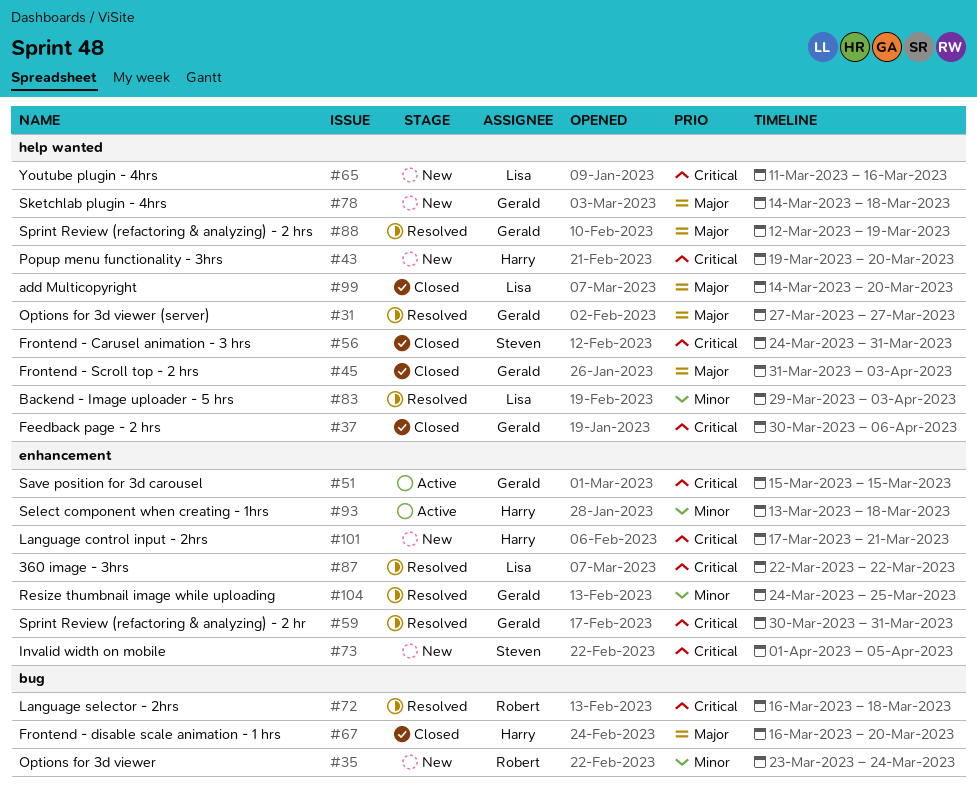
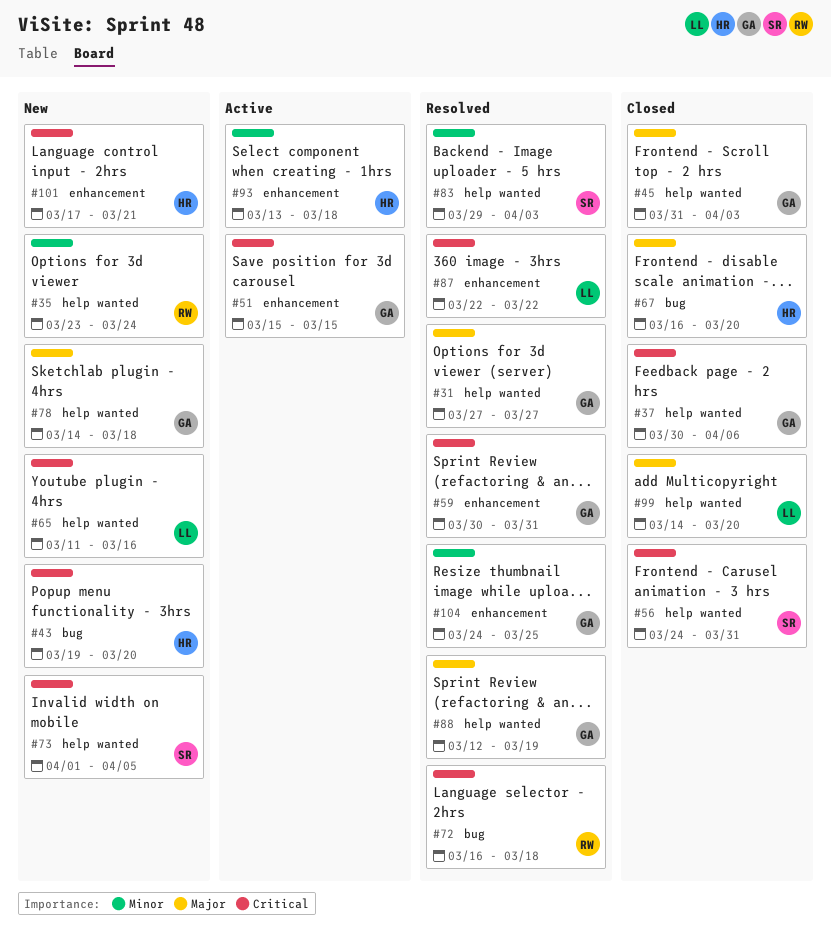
#35, label: bug -> help wanted
#43, label: help wanted -> bug
#73, label: enhancement -> help wanted
#83, owner: Lisa -> Steven

